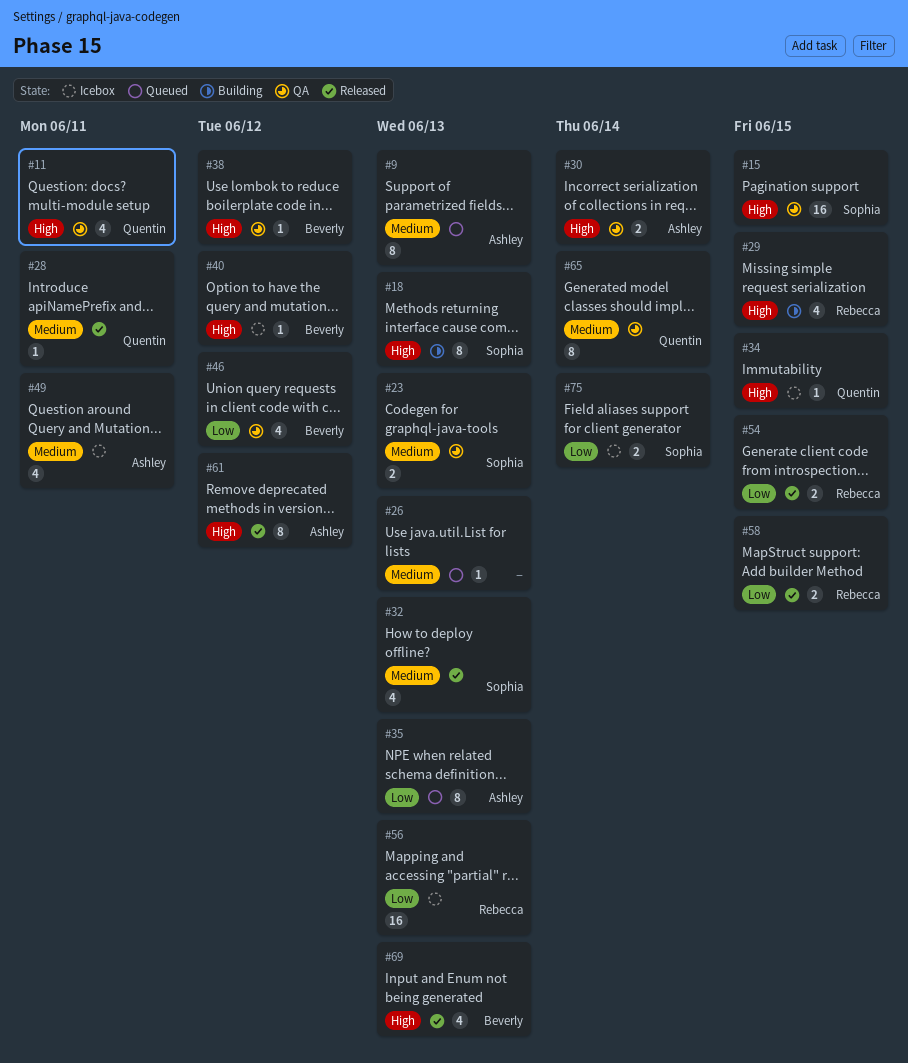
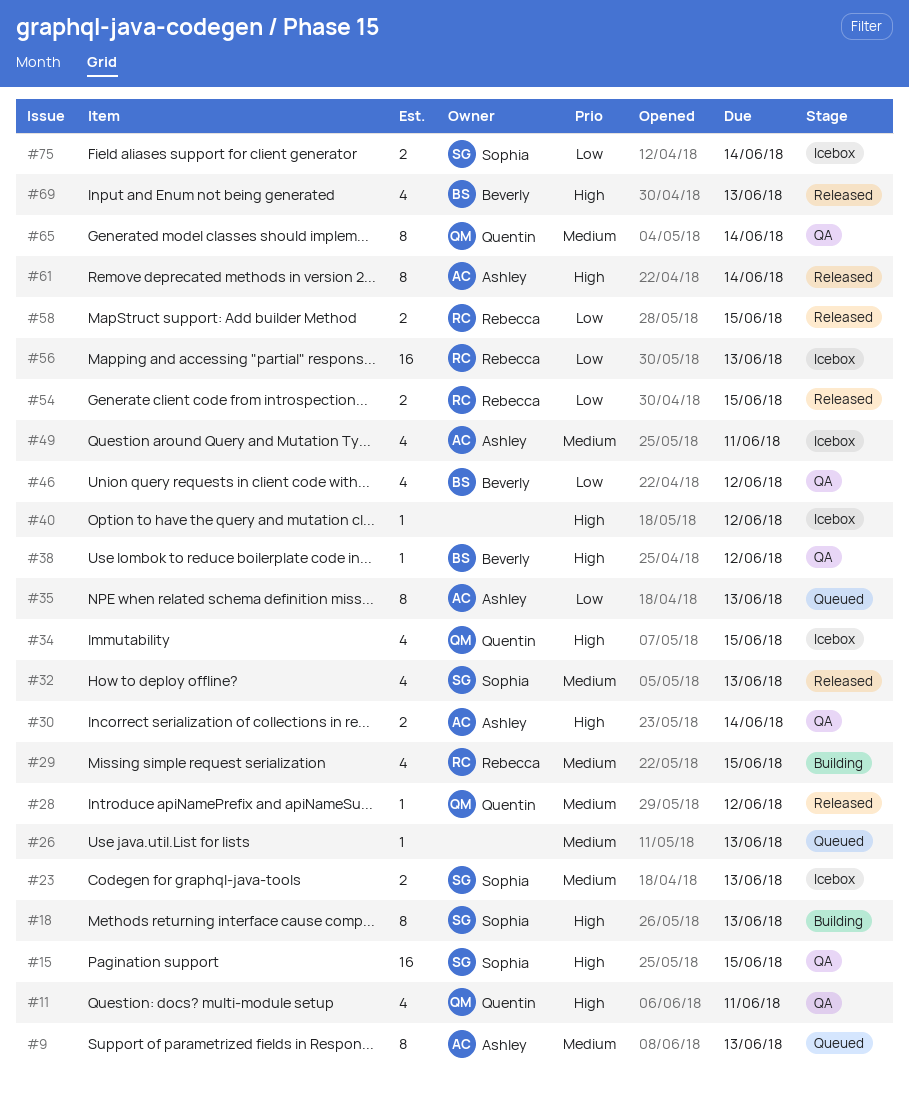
#23, status: QA -> Icebox
#28, due: Jun 11 -> Jun 12
#29, priority: High -> Medium
#34, estimate: 1 -> 4
#40, owner: Beverly -> none
#61, due: Jun 12 -> Jun 14

